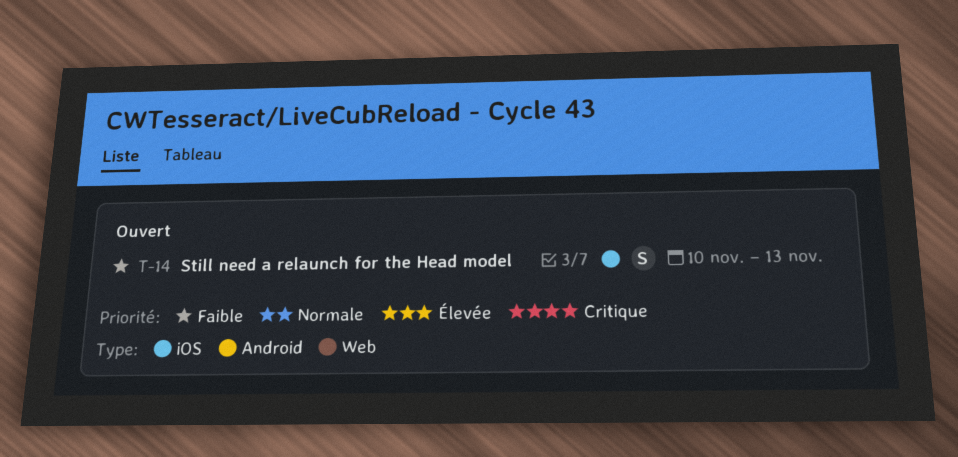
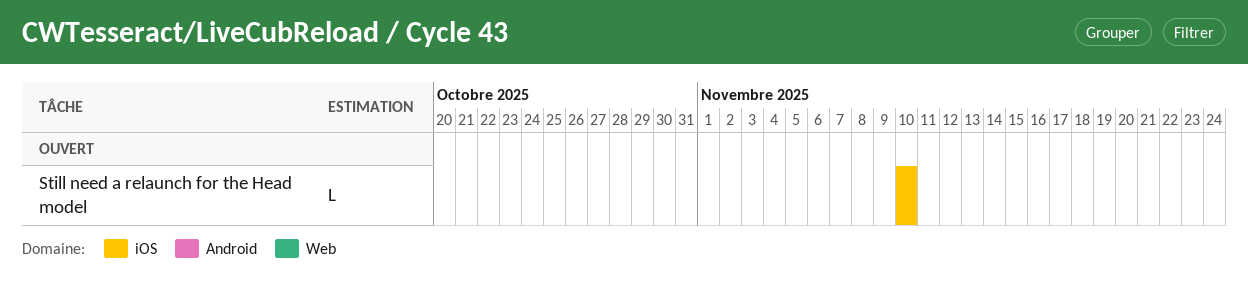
Still need a relaunch for the Head model, estimate: S -> L
Still need a relaunch for the Head model, due: Nov 13 -> Nov 10

